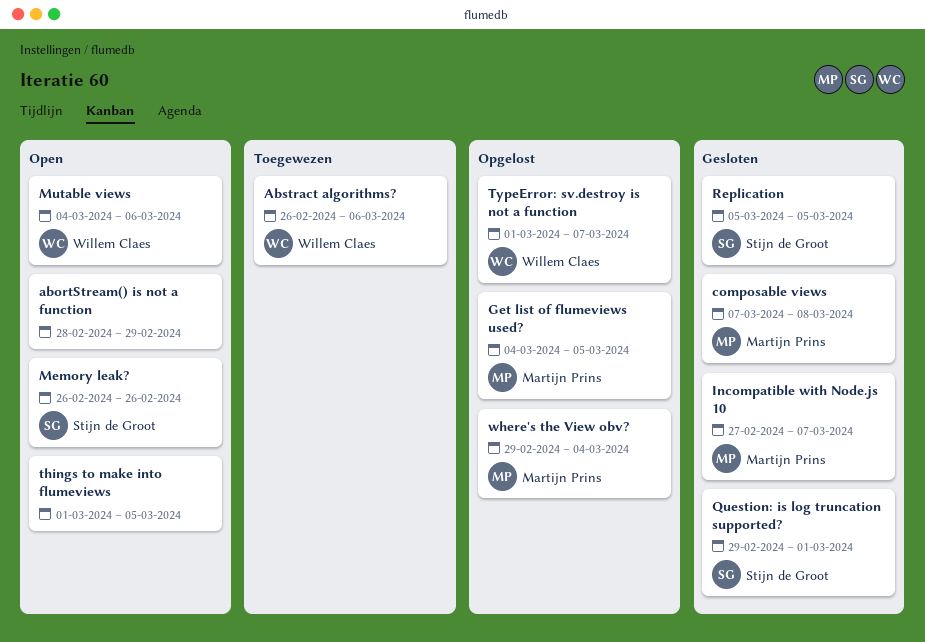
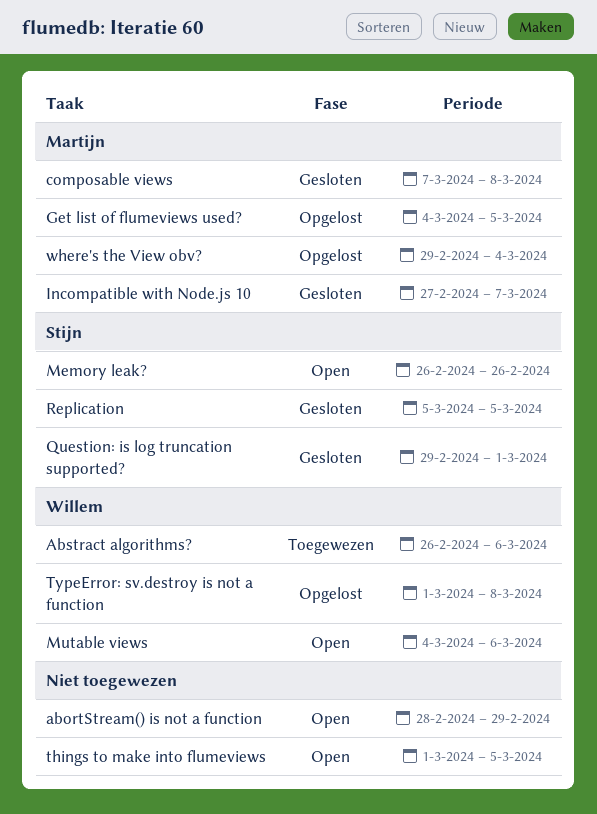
TypeError: sv.destroy is not a function, due: Mar 7 -> Mar 8

